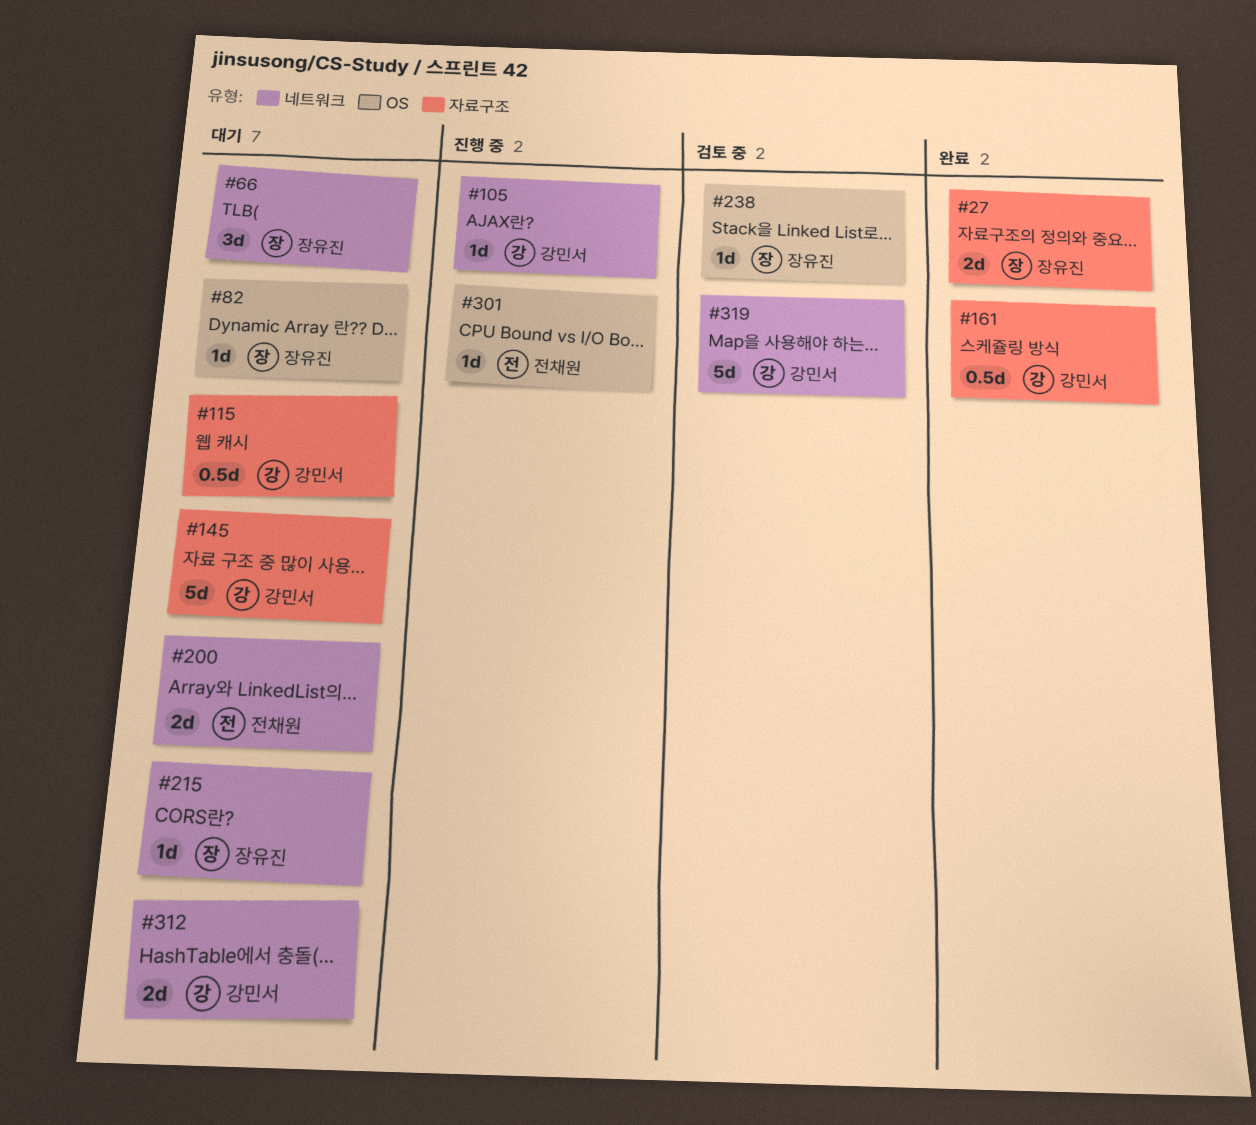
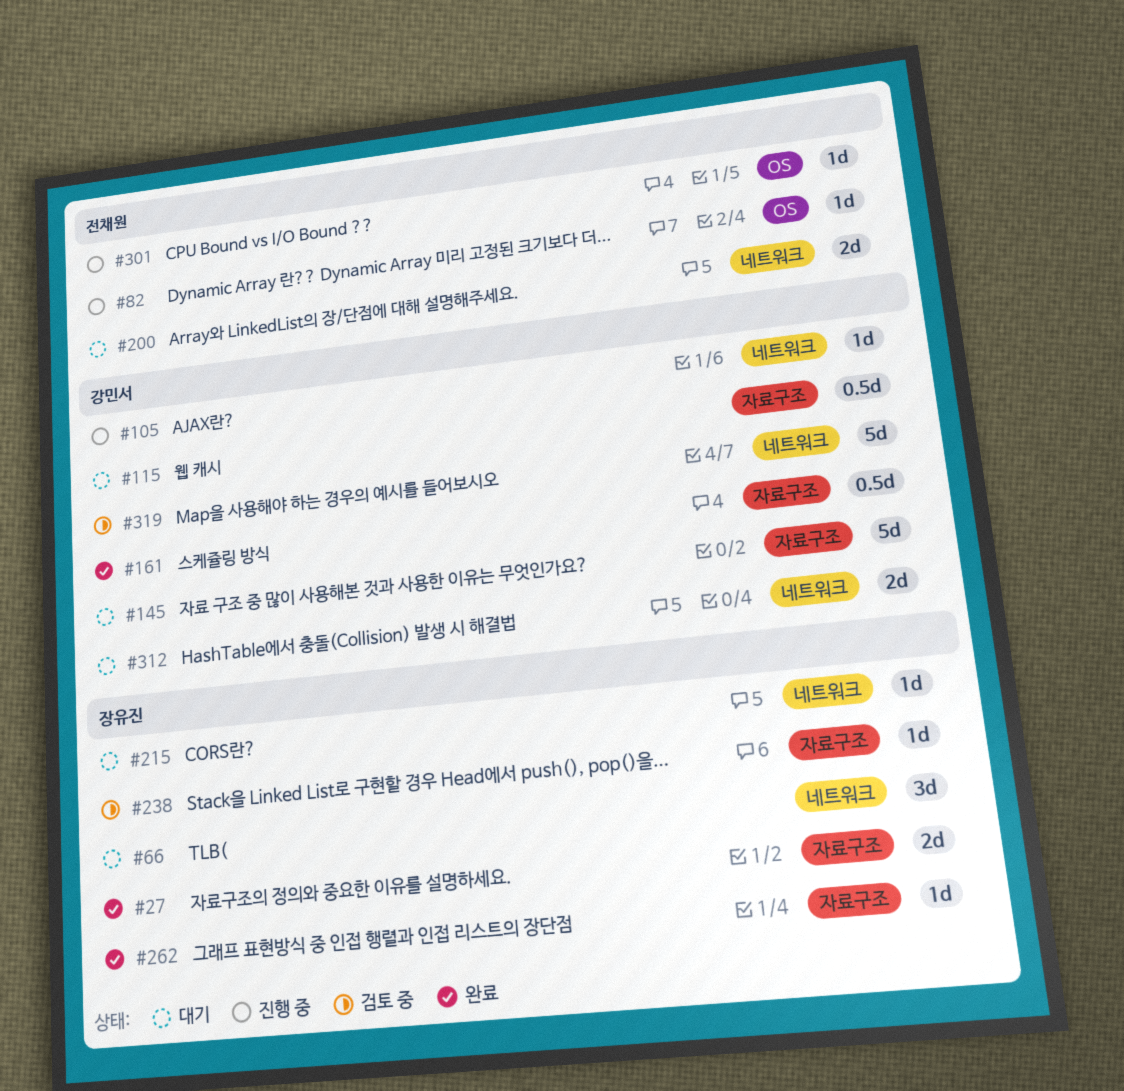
#82, status: 대기 -> 진행 중
#82, owner: 장유진 -> 전채원
#238, label: OS -> 자료구조
#262: none -> present

